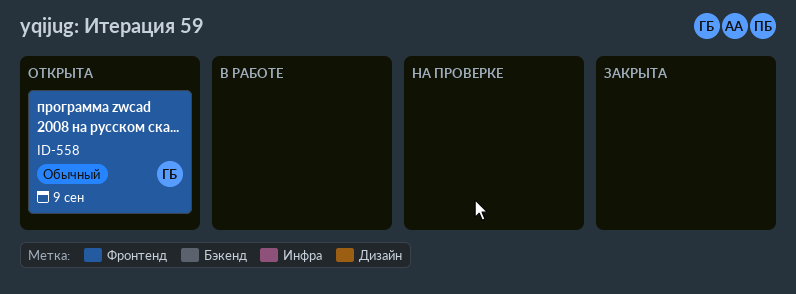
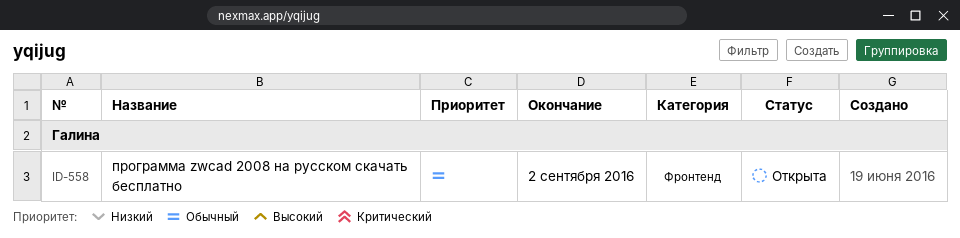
ID-558, due: Sep 9 -> Sep 2

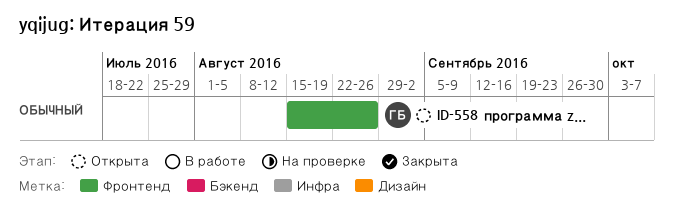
ID-558, due: Sep 2 -> Aug 26

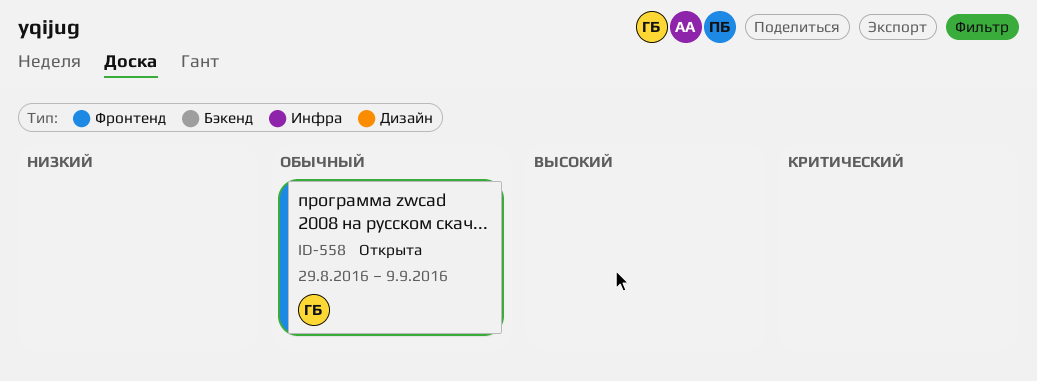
ID-558, start: Aug 15 -> Aug 29
ID-558, due: Aug 26 -> Sep 9

